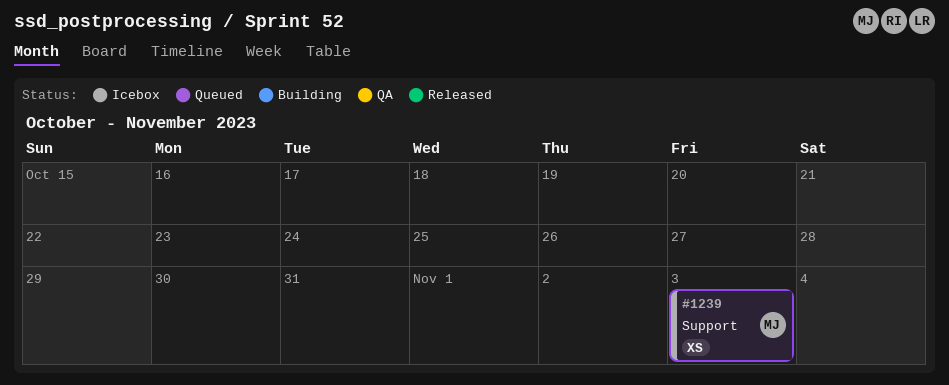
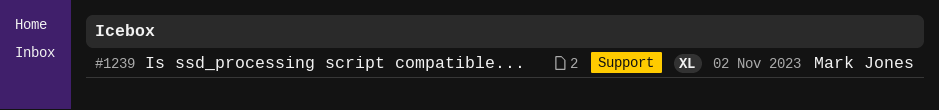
#1239, estimate: XS -> XL
#1239, due: Nov 3 -> Nov 2

